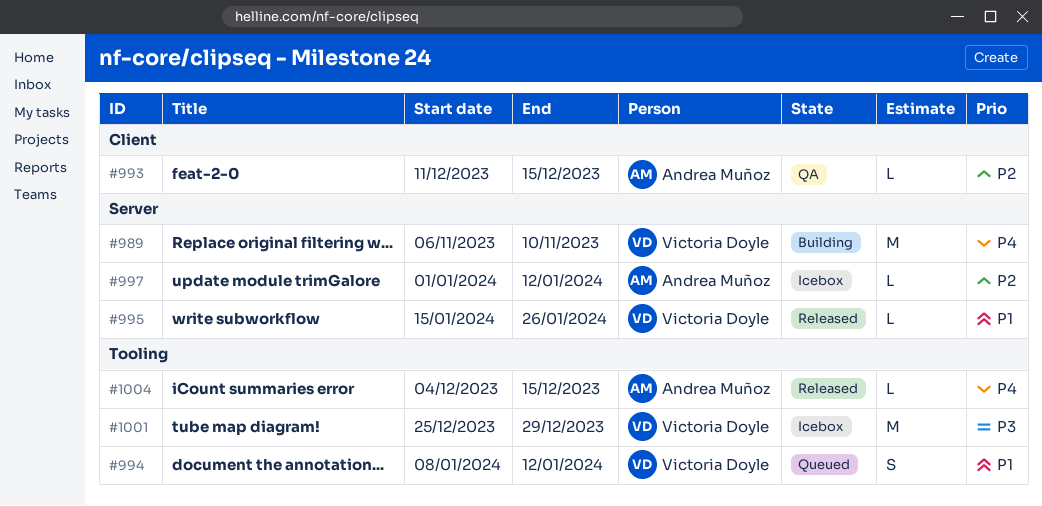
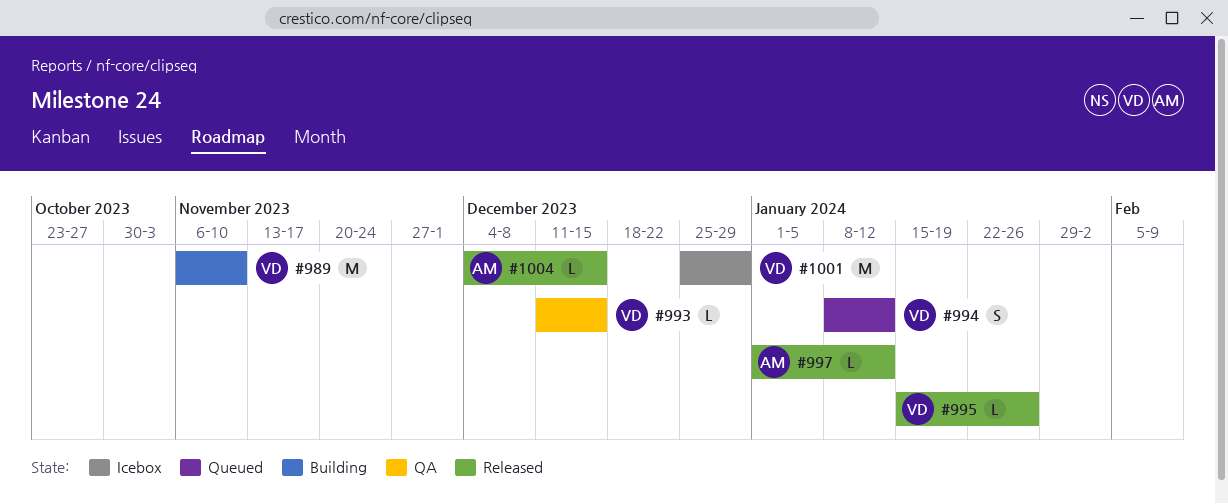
#993, owner: Andrea Muñoz -> Victoria Doyle
#997, status: Icebox -> Released

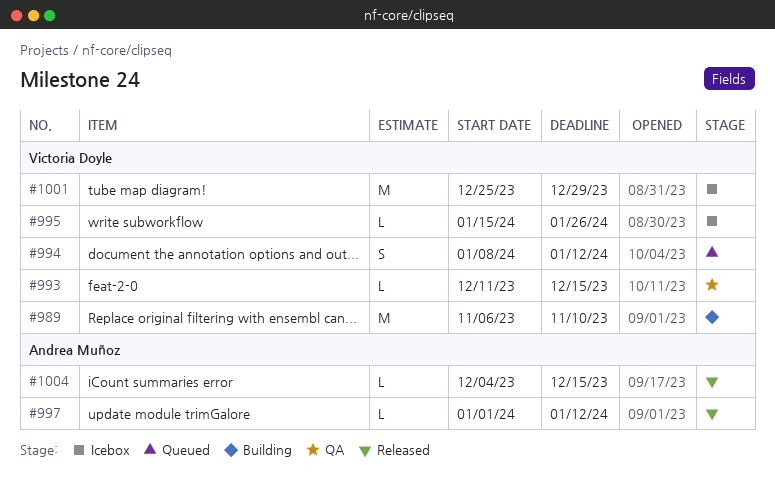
#995, status: Released -> Icebox

